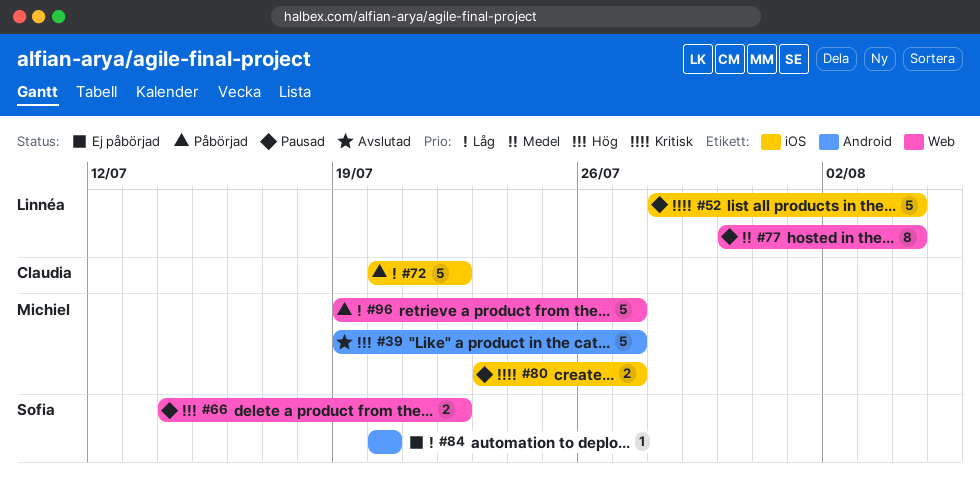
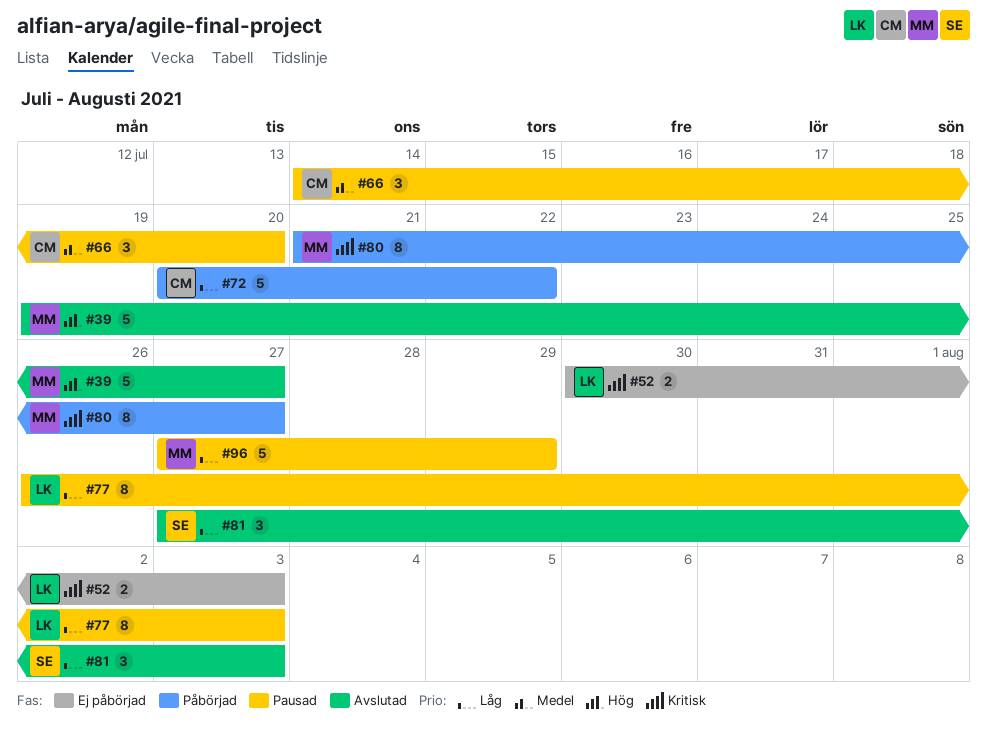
#52, status: Pausad -> Ej påbörjad
#52, estimate: 5 -> 2
#52, start: Jul 28 -> Jul 30
#52, due: Aug 4 -> Aug 3
#66, owner: Sofia -> Claudia
#66, priority: Hög -> Medel
#66, estimate: 2 -> 3
#66, due: Jul 22 -> Jul 20
#77, priority: Medel -> Låg
#77, start: Jul 30 -> Jul 26
#77, due: Aug 4 -> Aug 3
#80, status: Pausad -> Påbörjad
#80, estimate: 2 -> 8
#80, start: Jul 23 -> Jul 21
#81: none -> present
#84: present -> none
#96, status: Påbörjad -> Pausad
#96, start: Jul 19 -> Jul 27
#96, due: Jul 27 -> Jul 29

